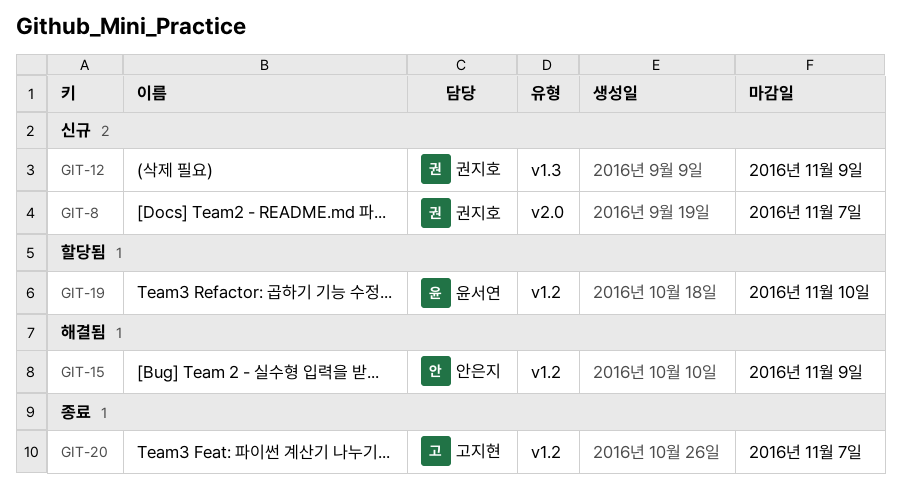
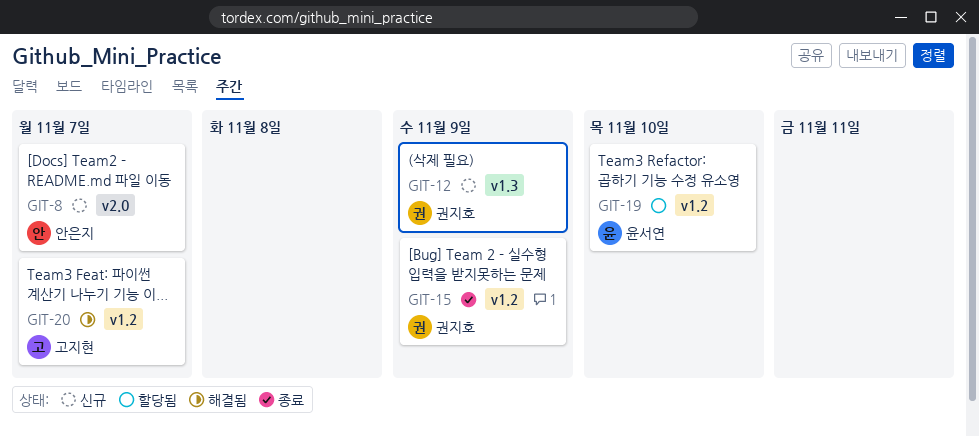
GIT-8, owner: 권지호 -> 안은지
GIT-15, status: 해결됨 -> 종료
GIT-15, owner: 안은지 -> 권지호
GIT-20, status: 종료 -> 해결됨

